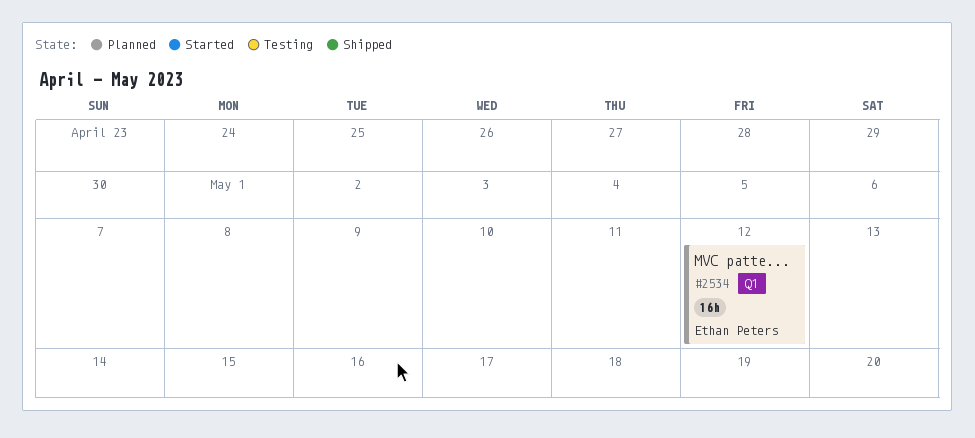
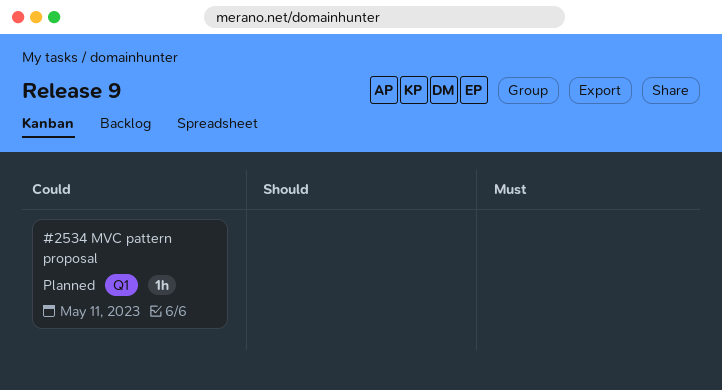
#2534, estimate: 16h -> 1h
#2534, due: May 12 -> May 11

